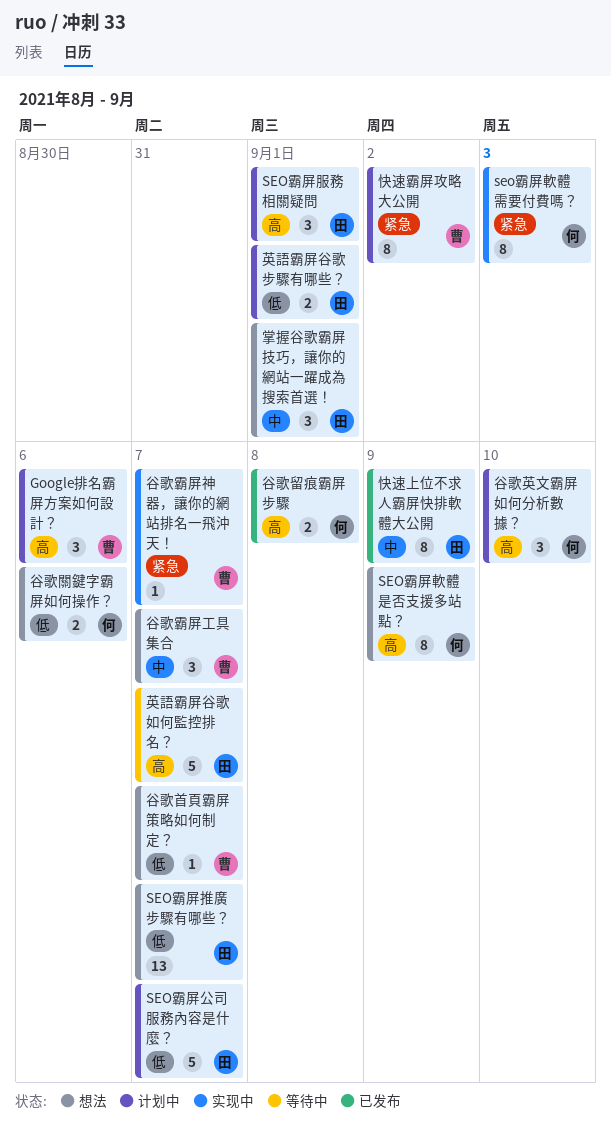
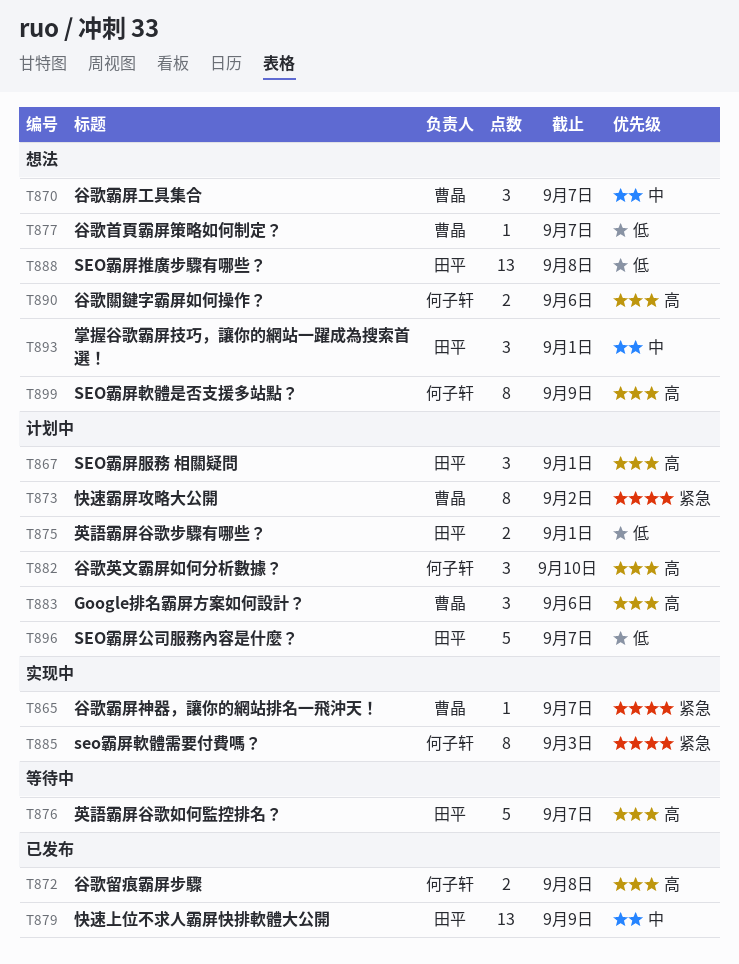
SEO霸屏推廣步驟有哪些？, due: Sep 7 -> Sep 8
快速上位不求人霸屏快排軟體大公開, estimate: 8 -> 13
谷歌關鍵字霸屏如何操作？, priority: 低 -> 高

